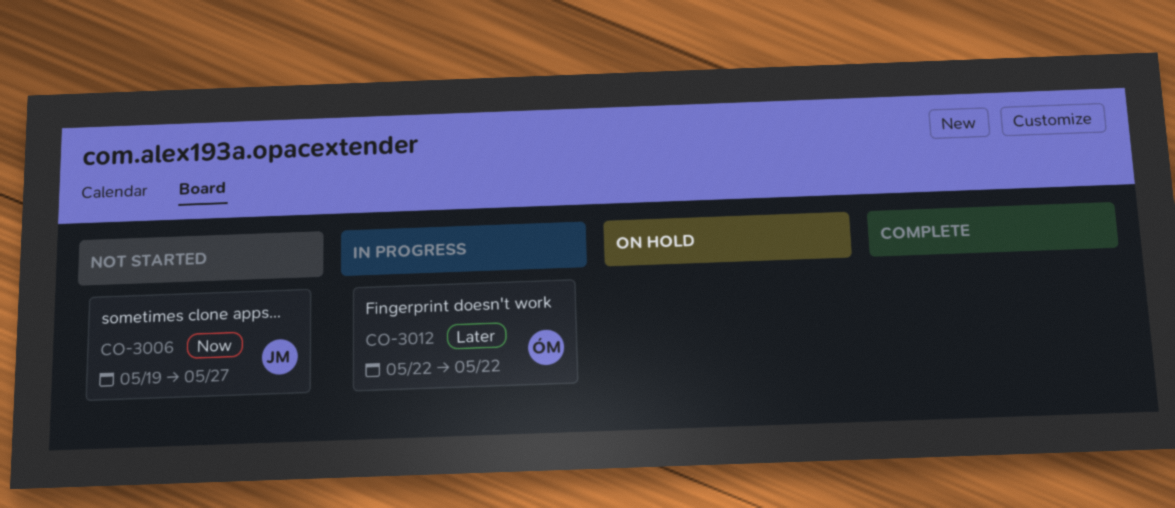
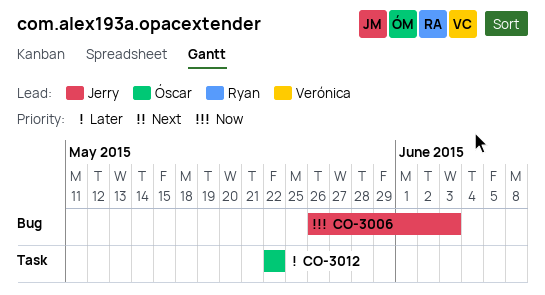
CO-3006, start: May 19 -> May 26
CO-3006, due: May 27 -> Jun 3

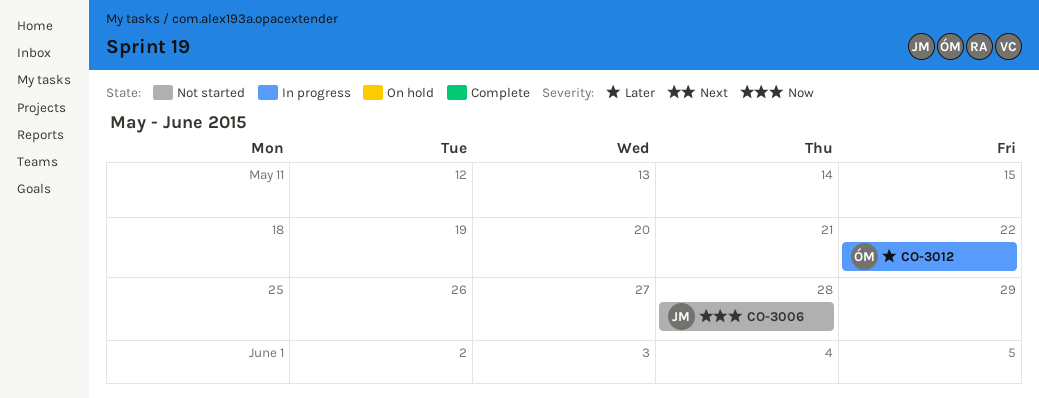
CO-3006, start: May 26 -> May 28
CO-3006, due: Jun 3 -> May 28

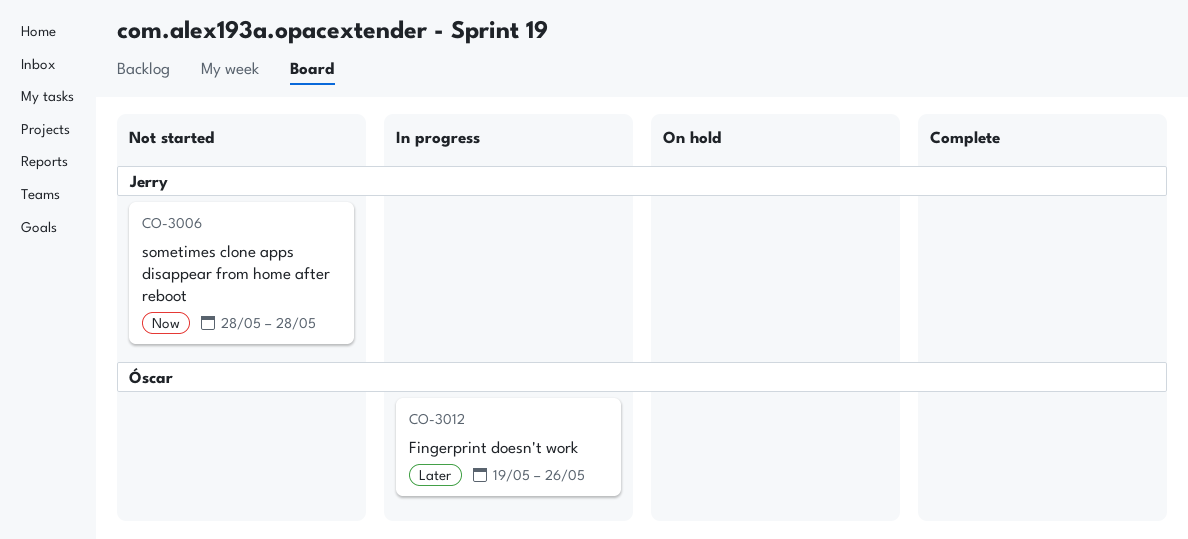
CO-3012, start: May 22 -> May 19
CO-3012, due: May 22 -> May 26

